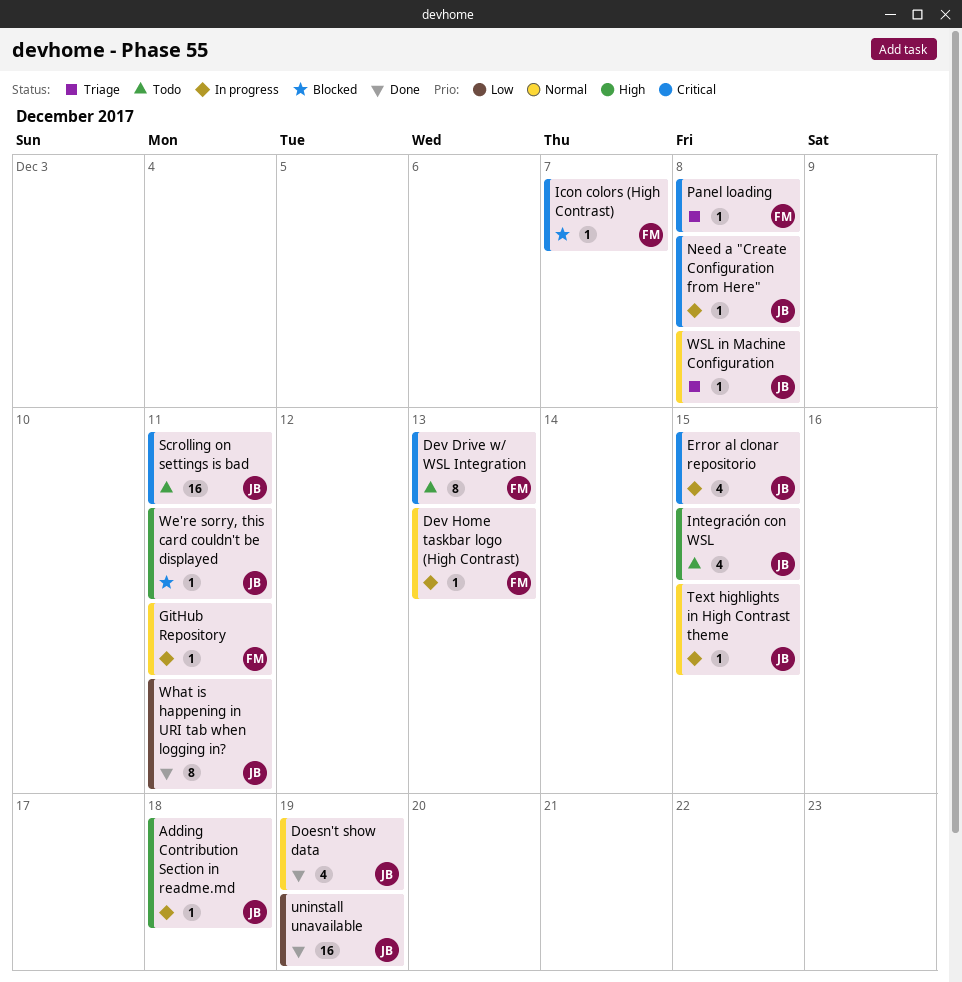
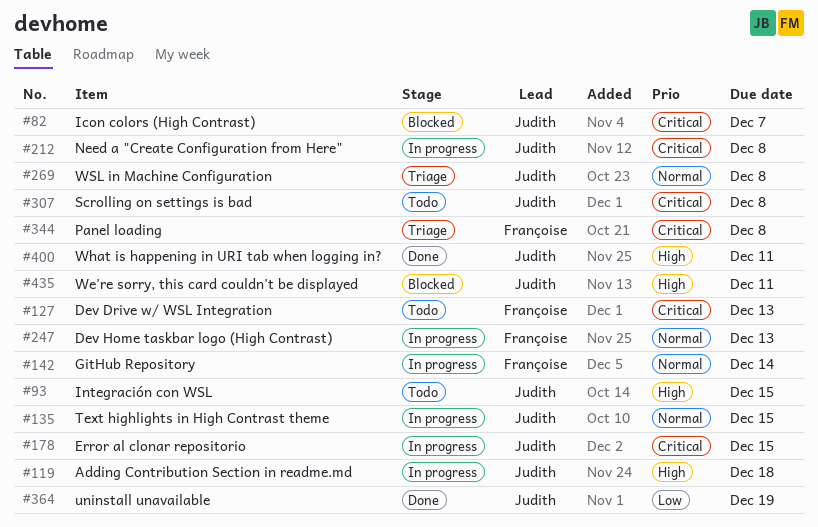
Doesn't show data: present -> none
GitHub Repository, due: Dec 11 -> Dec 14
Icon colors (High Contrast), owner: Françoise -> Judith
Scrolling on settings is bad, due: Dec 11 -> Dec 8
What is happening in URI tab when logging in?, priority: Low -> High

